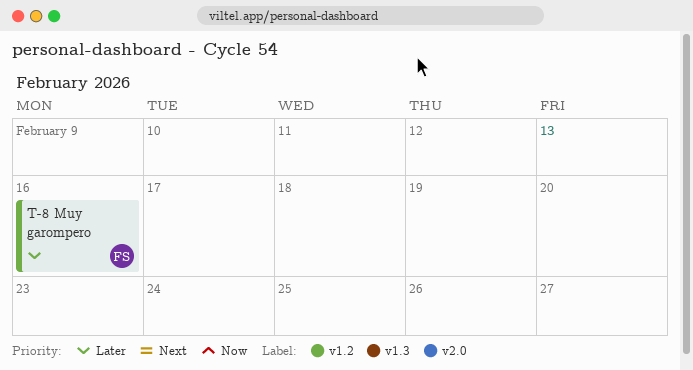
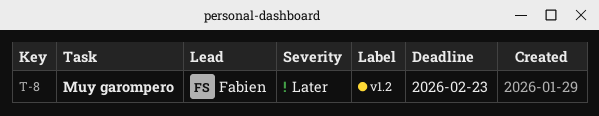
T-8, due: Feb 16 -> Feb 23

